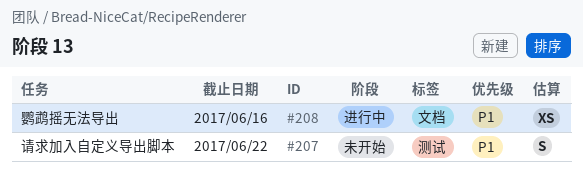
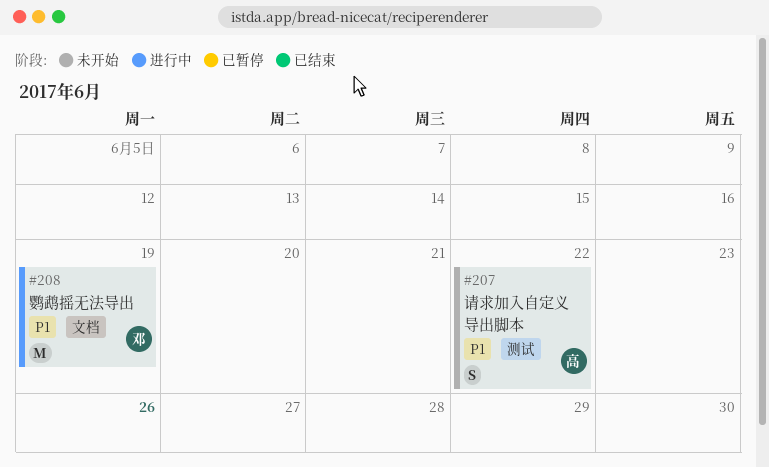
#208, estimate: XS -> M
#208, due: Jun 16 -> Jun 19

